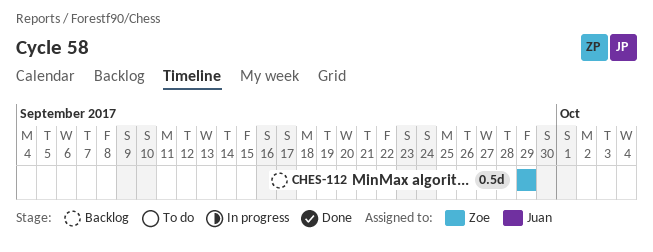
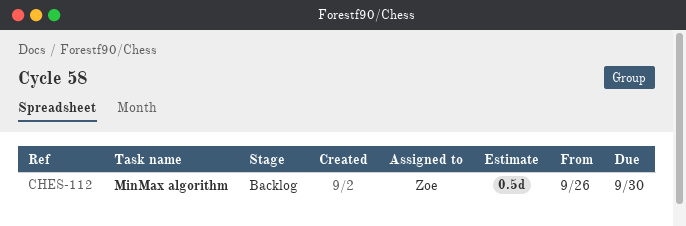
CHES-112, start: Sep 29 -> Sep 26
CHES-112, due: Sep 29 -> Sep 30

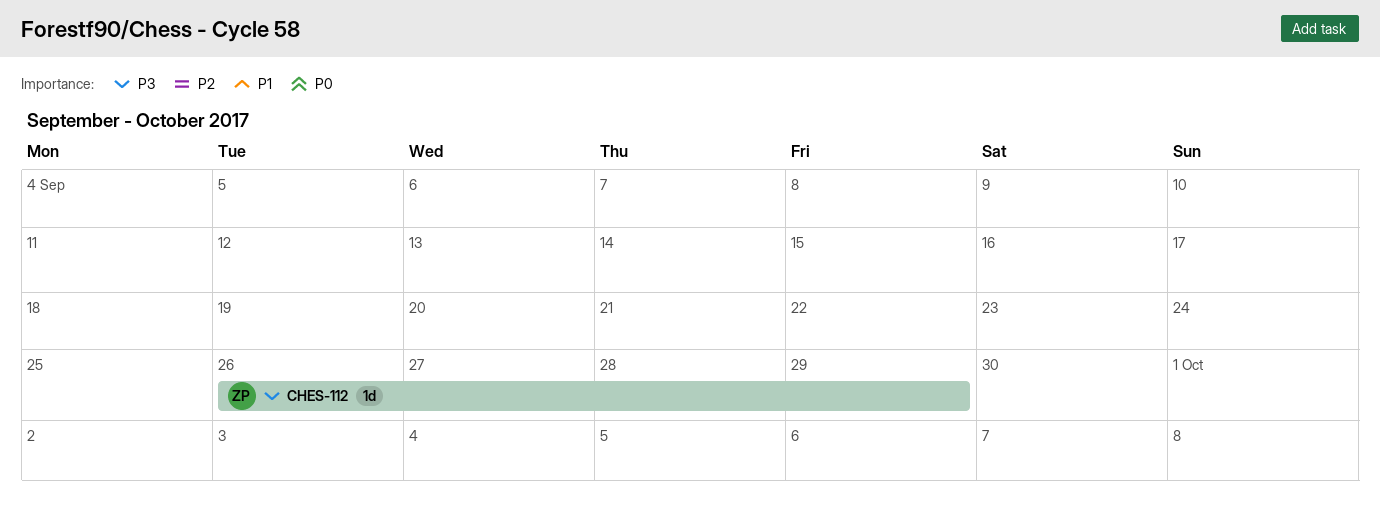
CHES-112, estimate: 0.5d -> 1d
CHES-112, due: Sep 30 -> Sep 29

